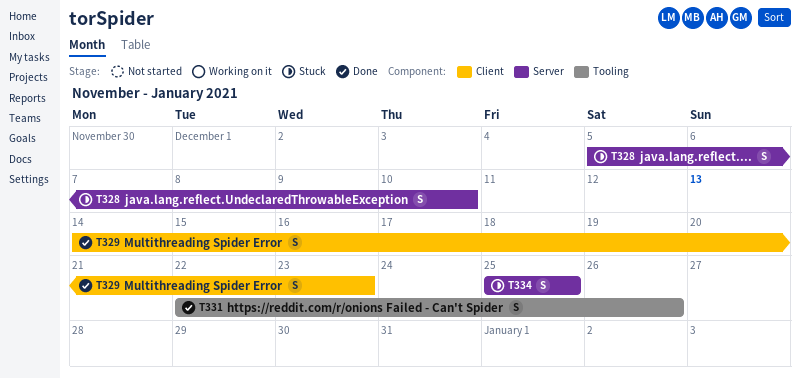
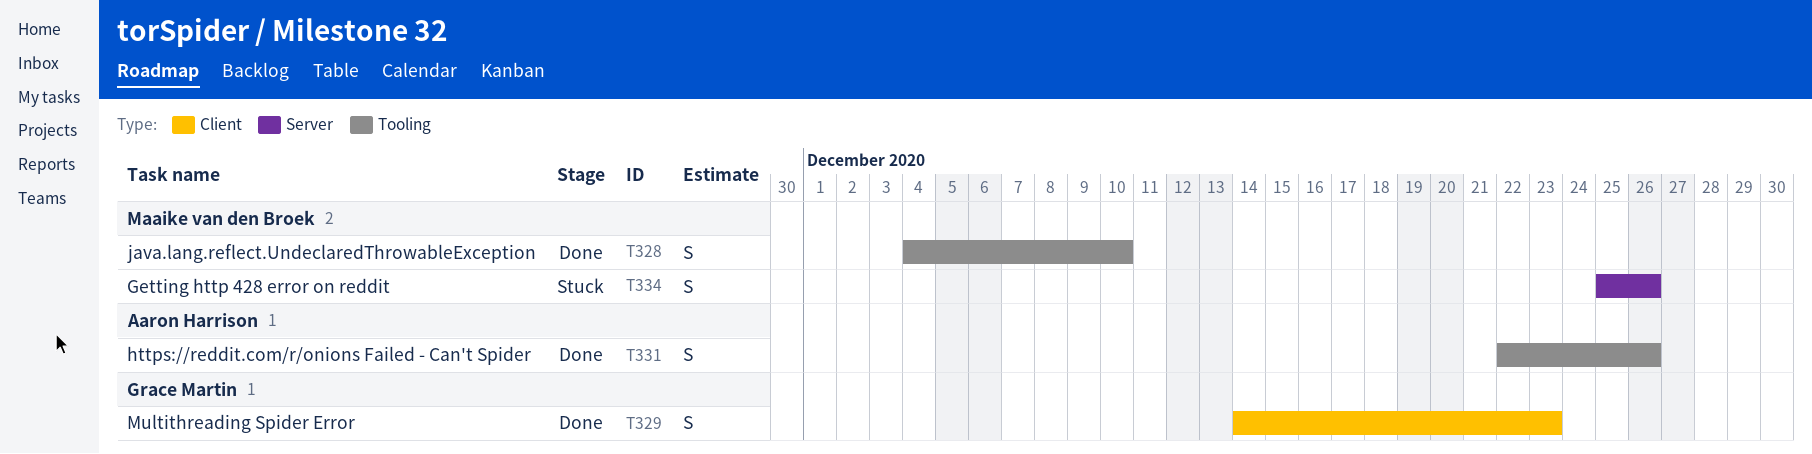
T328, status: Stuck -> Done
T328, label: Server -> Tooling
T328, start: Dec 5 -> Dec 4
T334, due: Dec 25 -> Dec 26

